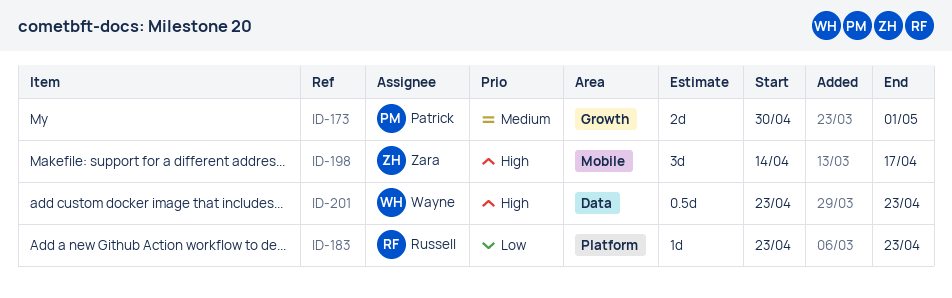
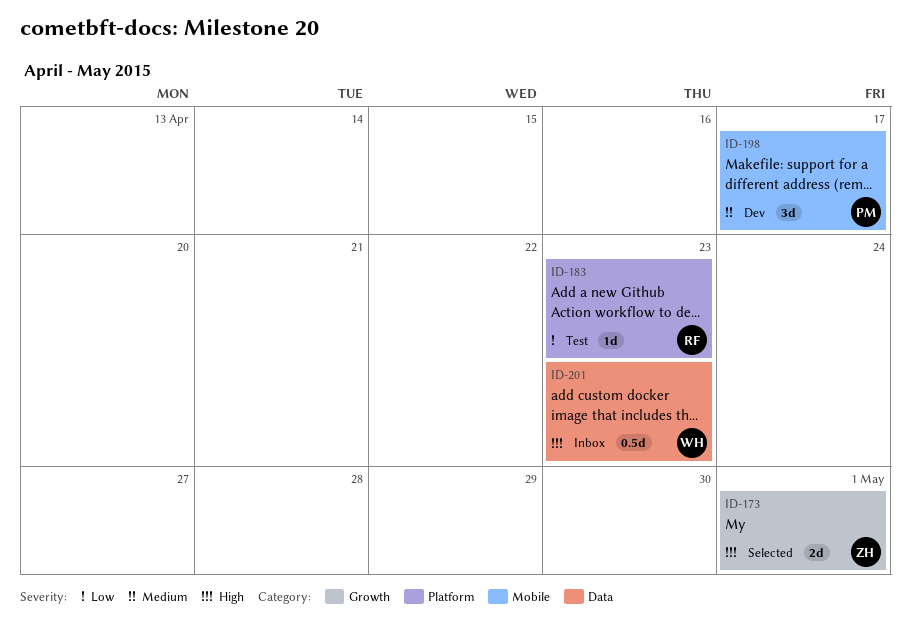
ID-173, owner: Patrick -> Zara
ID-173, priority: Medium -> High
ID-198, owner: Zara -> Patrick
ID-198, priority: High -> Medium

